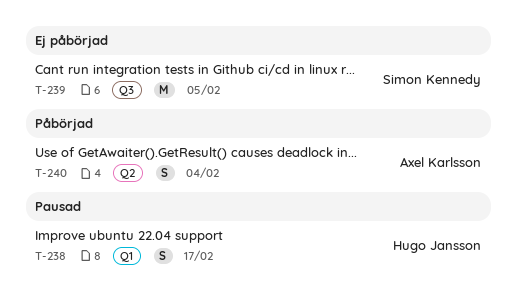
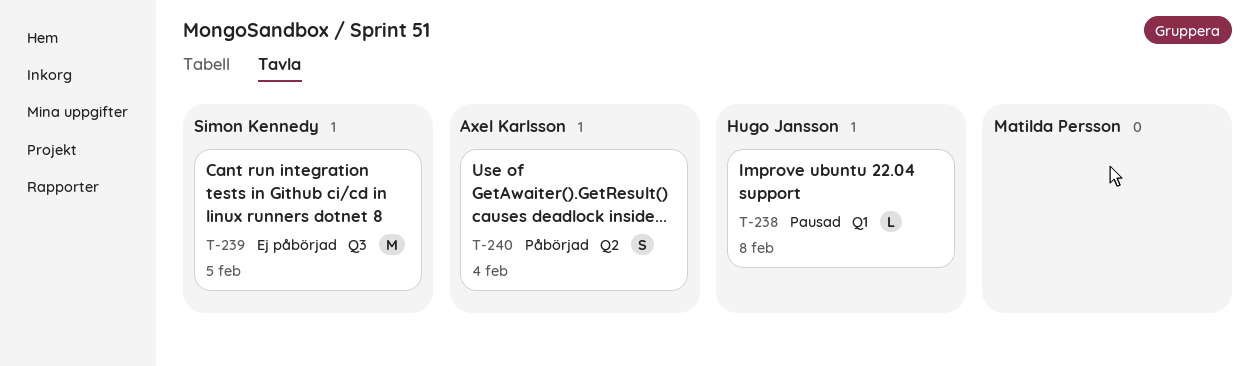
T-238, estimate: S -> L
T-238, due: Feb 17 -> Feb 8

